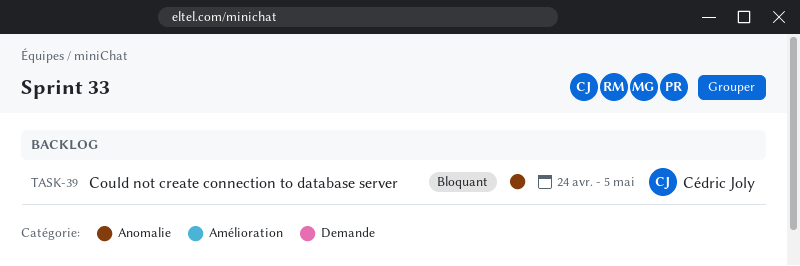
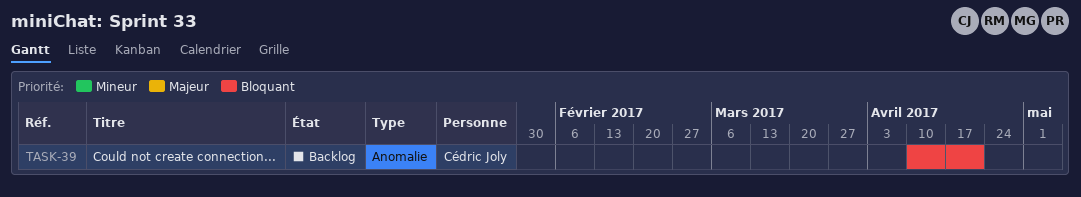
TASK-39, start: Apr 24 -> Apr 10
TASK-39, due: May 5 -> Apr 21

